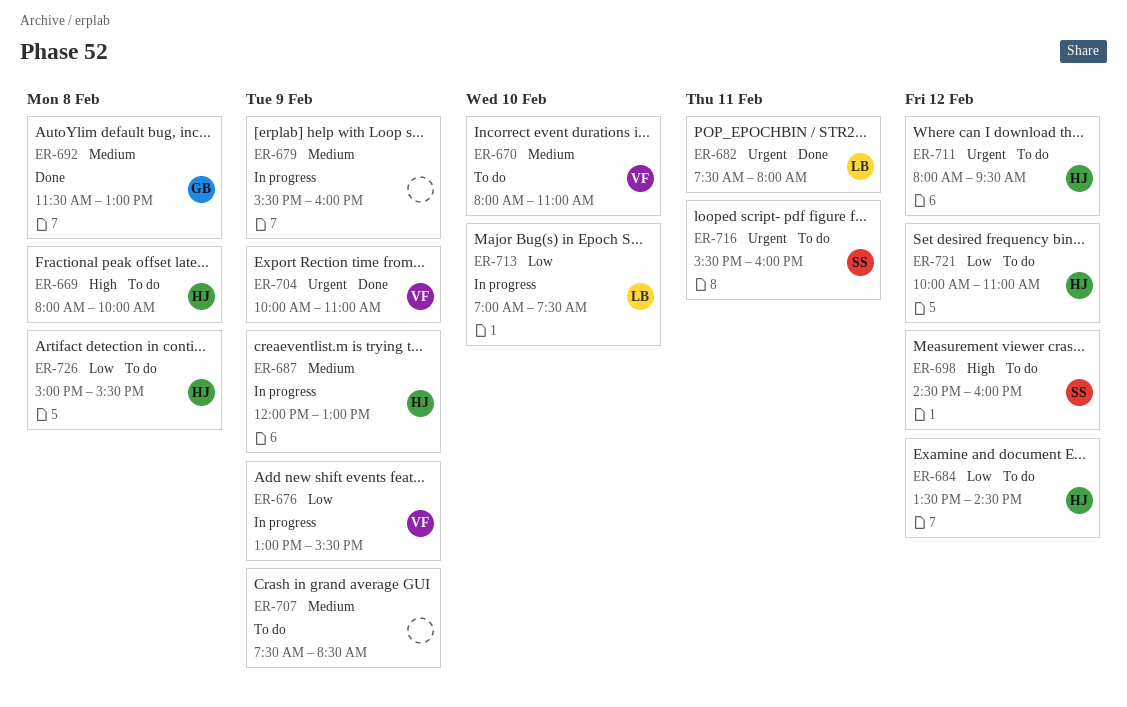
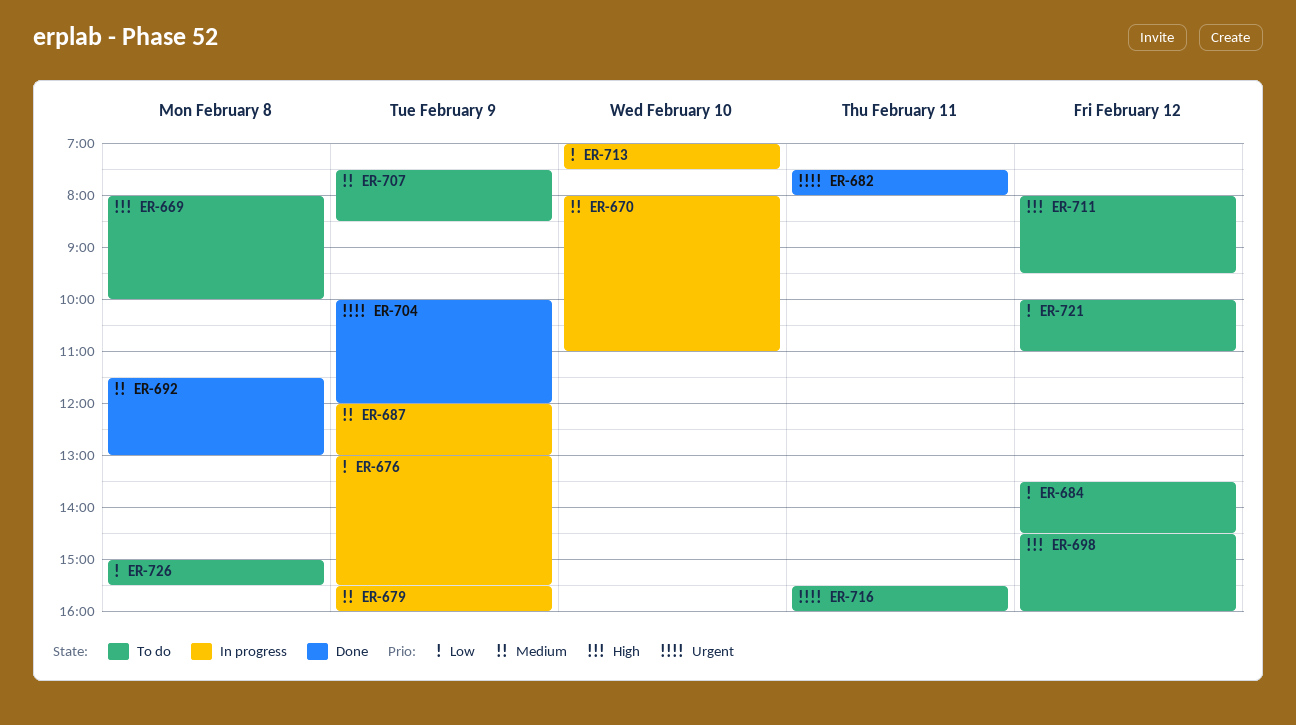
ER-670, status: To do -> In progress
ER-704, ends: 11:00 -> 12:00
ER-711, priority: Urgent -> High

